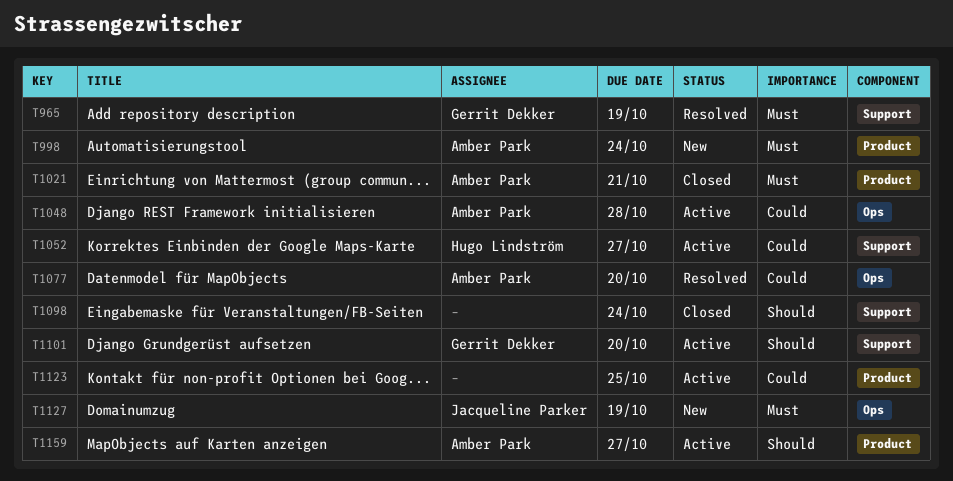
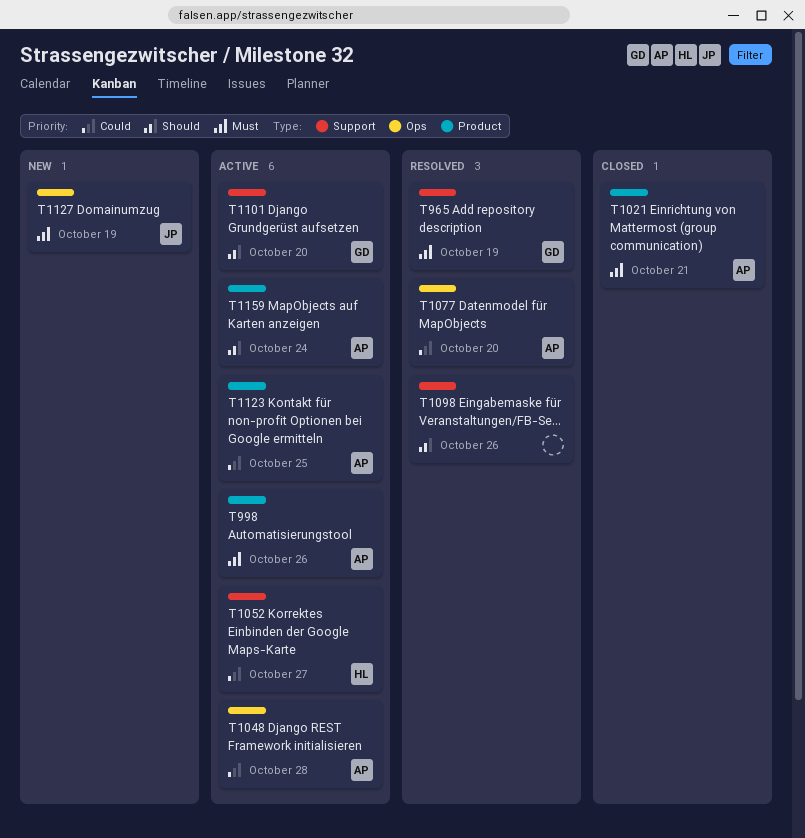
T998, status: New -> Active
T998, due: Oct 24 -> Oct 26
T1098, status: Closed -> Resolved
T1098, due: Oct 24 -> Oct 26
T1123, owner: none -> Amber Park
T1159, due: Oct 27 -> Oct 24

